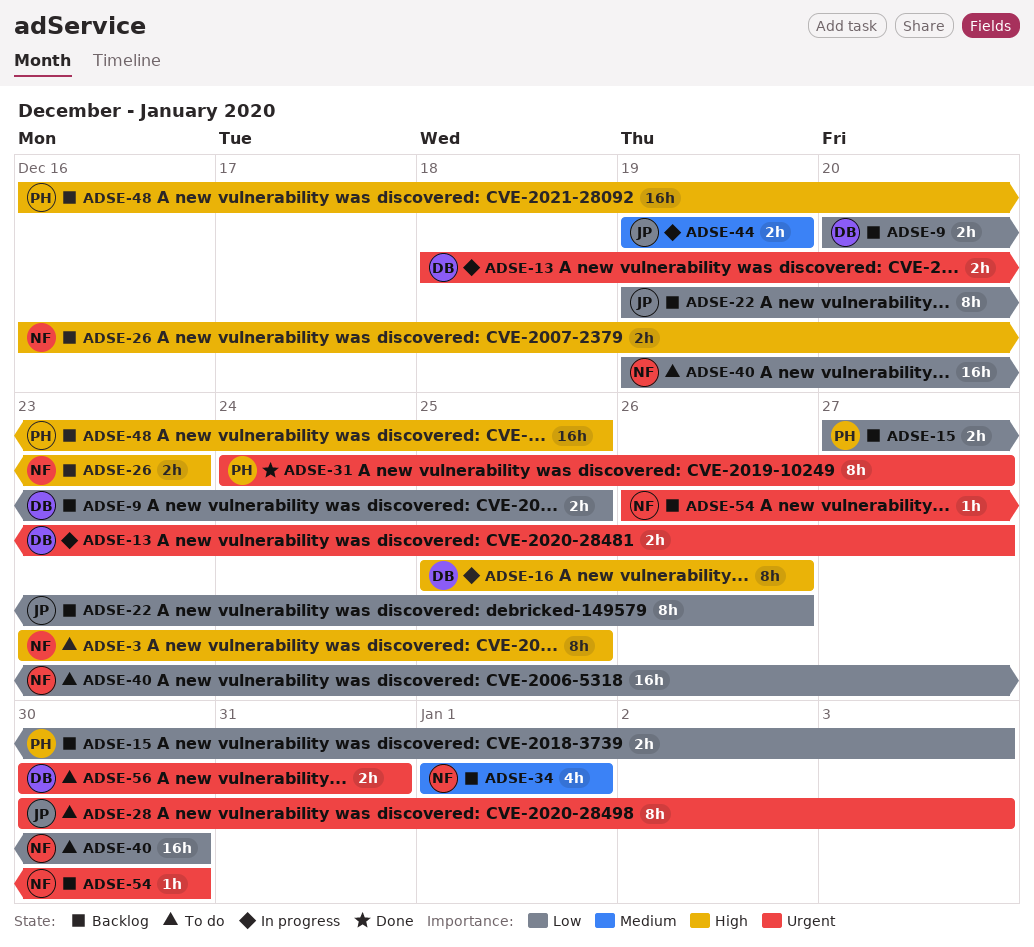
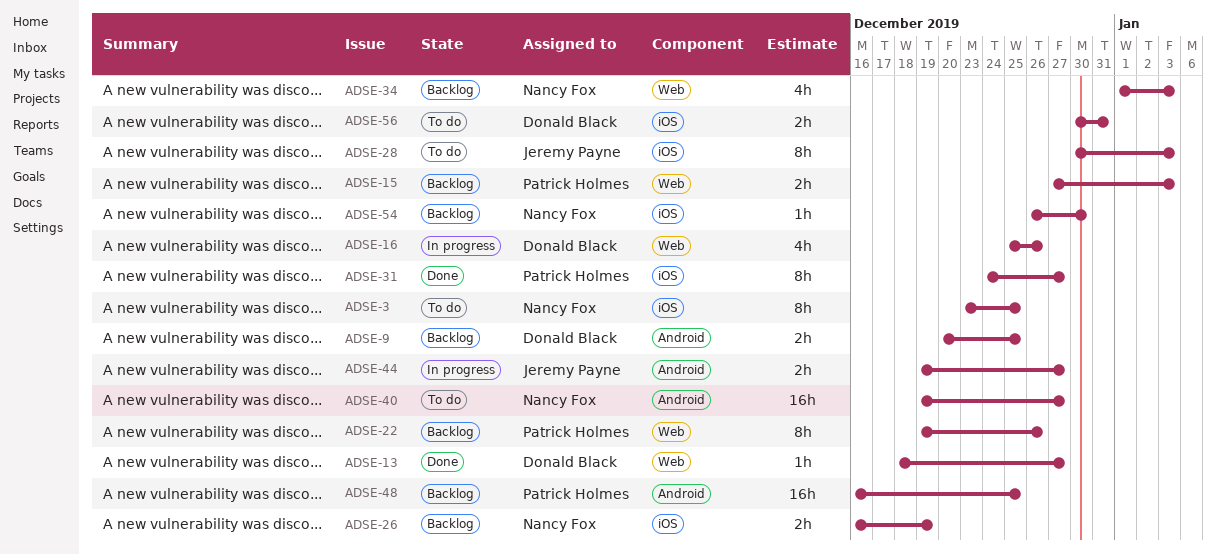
ADSE-13, status: In progress -> Done
ADSE-13, estimate: 2h -> 1h
ADSE-16, estimate: 8h -> 4h
ADSE-22, owner: Jeremy Payne -> Patrick Holmes
ADSE-26, due: Dec 23 -> Dec 19
ADSE-34, due: Jan 1 -> Jan 3
ADSE-40, due: Dec 30 -> Dec 27
ADSE-44, due: Dec 19 -> Dec 27

